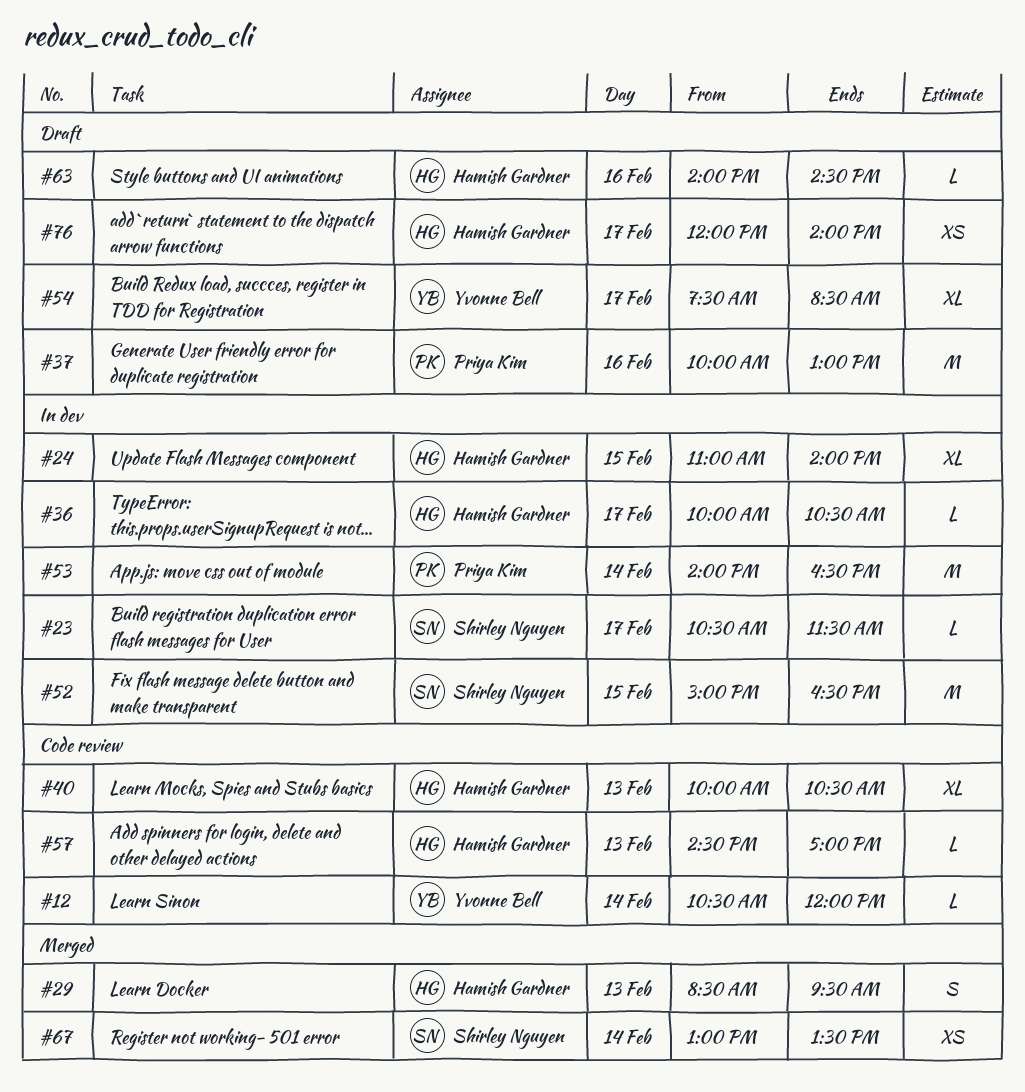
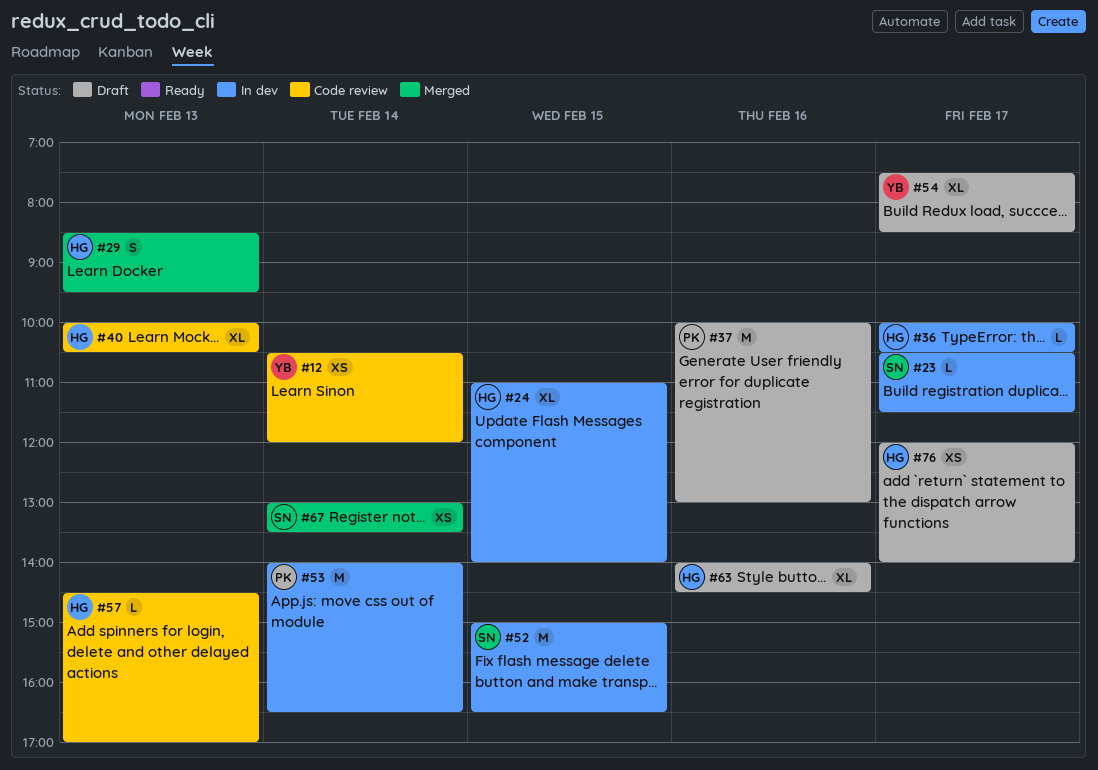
#12, estimate: L -> XS
#63, estimate: L -> XL

